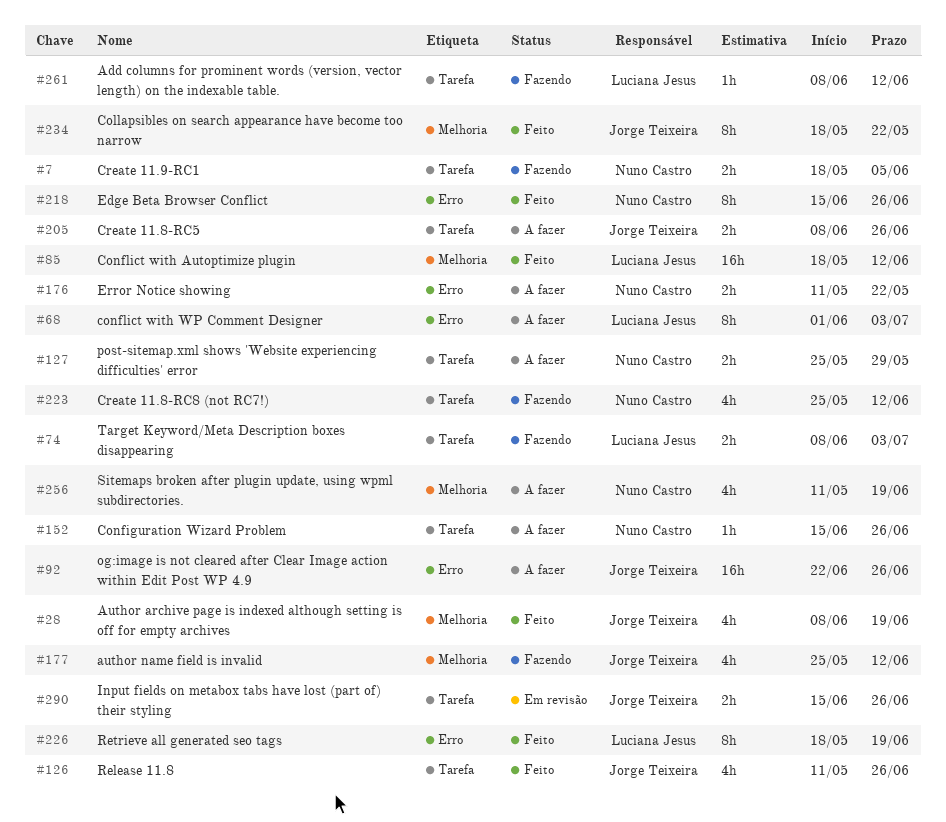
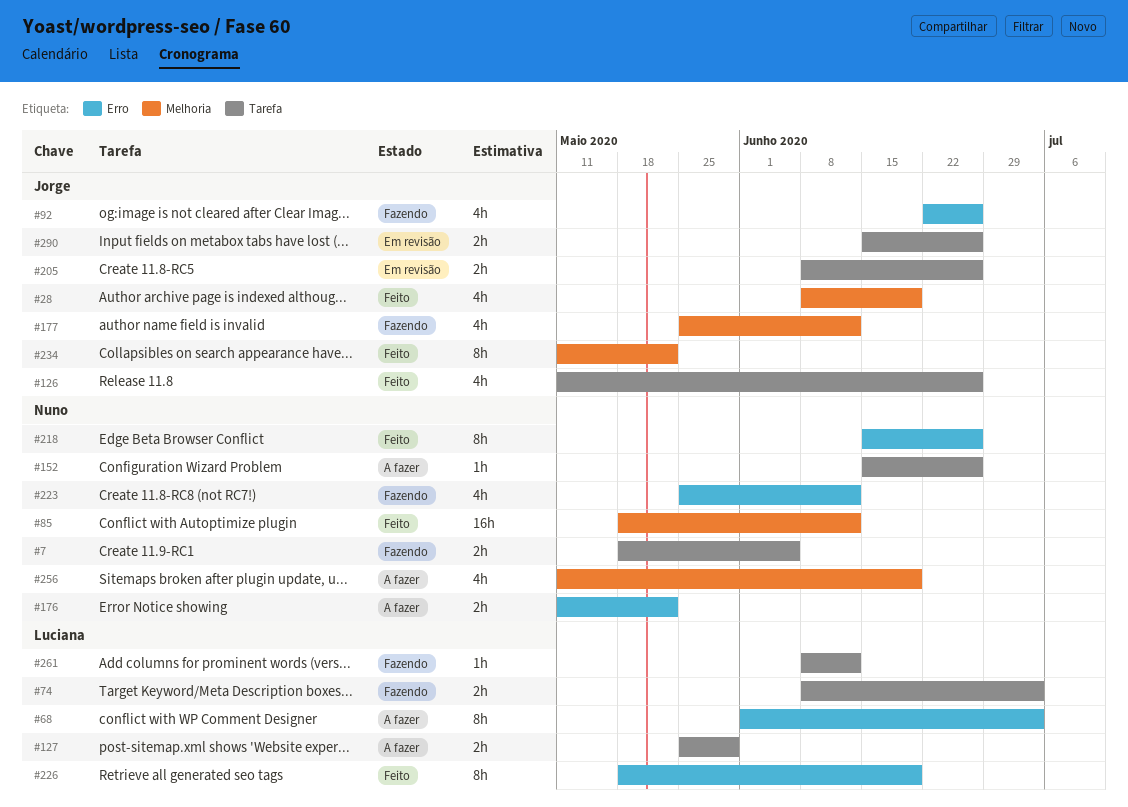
#85, owner: Luciana Jesus -> Nuno Castro
#92, status: A fazer -> Fazendo
#92, estimate: 16h -> 4h
#127, owner: Nuno Castro -> Luciana Jesus
#205, status: A fazer -> Em revisão
#223, label: Tarefa -> Erro
#234, start: May 18 -> May 11

